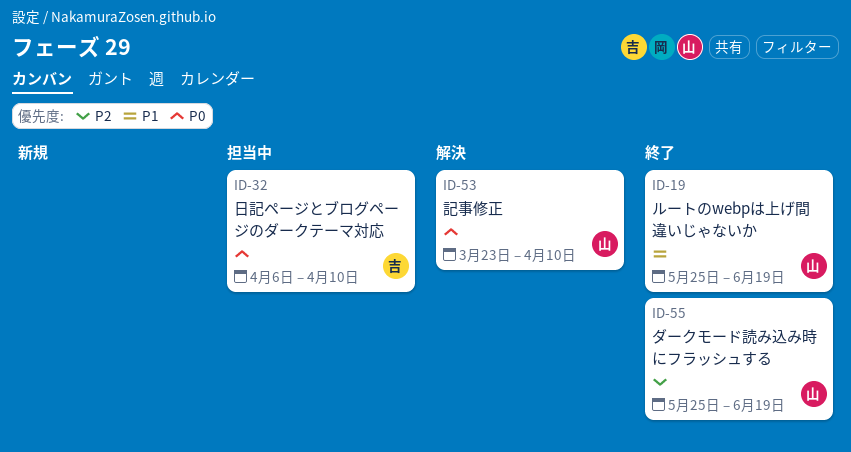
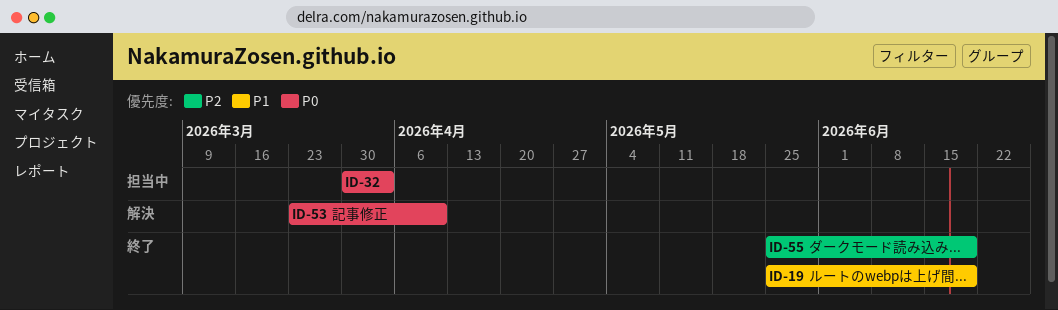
ID-32, start: Apr 6 -> Mar 30
ID-32, due: Apr 10 -> Apr 3

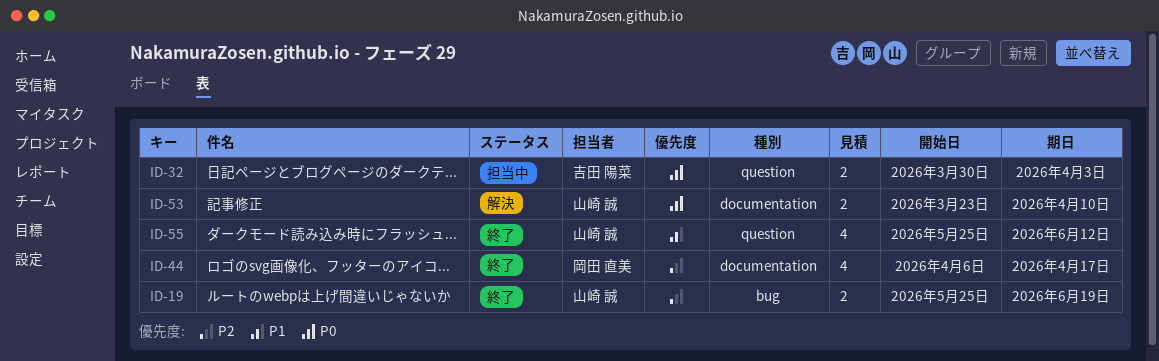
ID-19, priority: P1 -> P2
ID-44: none -> present
ID-55, priority: P2 -> P1
ID-55, due: Jun 19 -> Jun 12

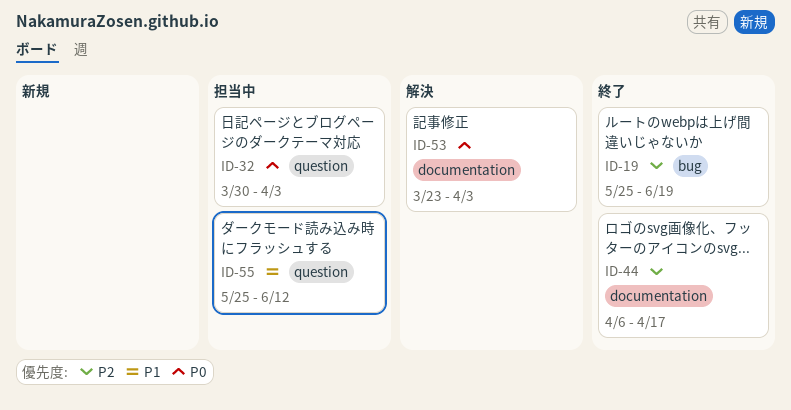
ID-53, due: Apr 10 -> Apr 3
ID-55, status: 終了 -> 担当中

